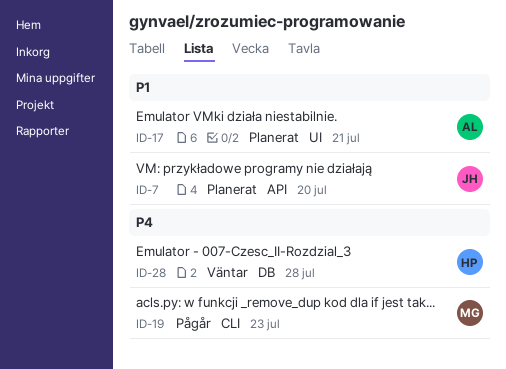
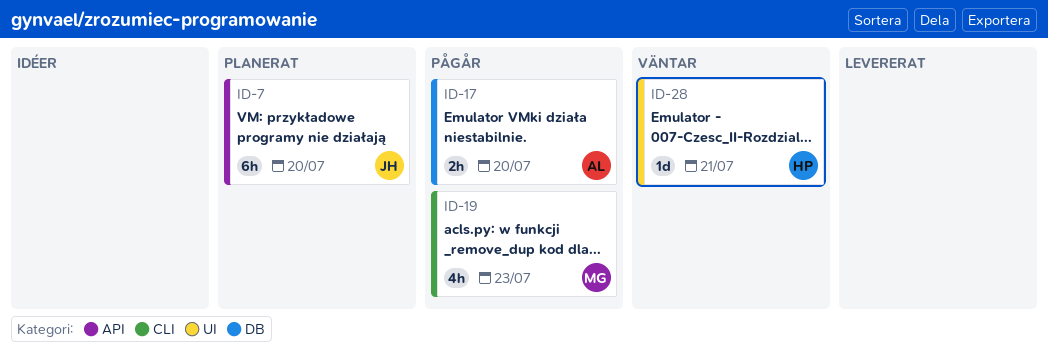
ID-17, status: Planerat -> Pågår
ID-17, label: UI -> DB
ID-17, due: Jul 21 -> Jul 20
ID-28, label: DB -> UI
ID-28, due: Jul 28 -> Jul 21

